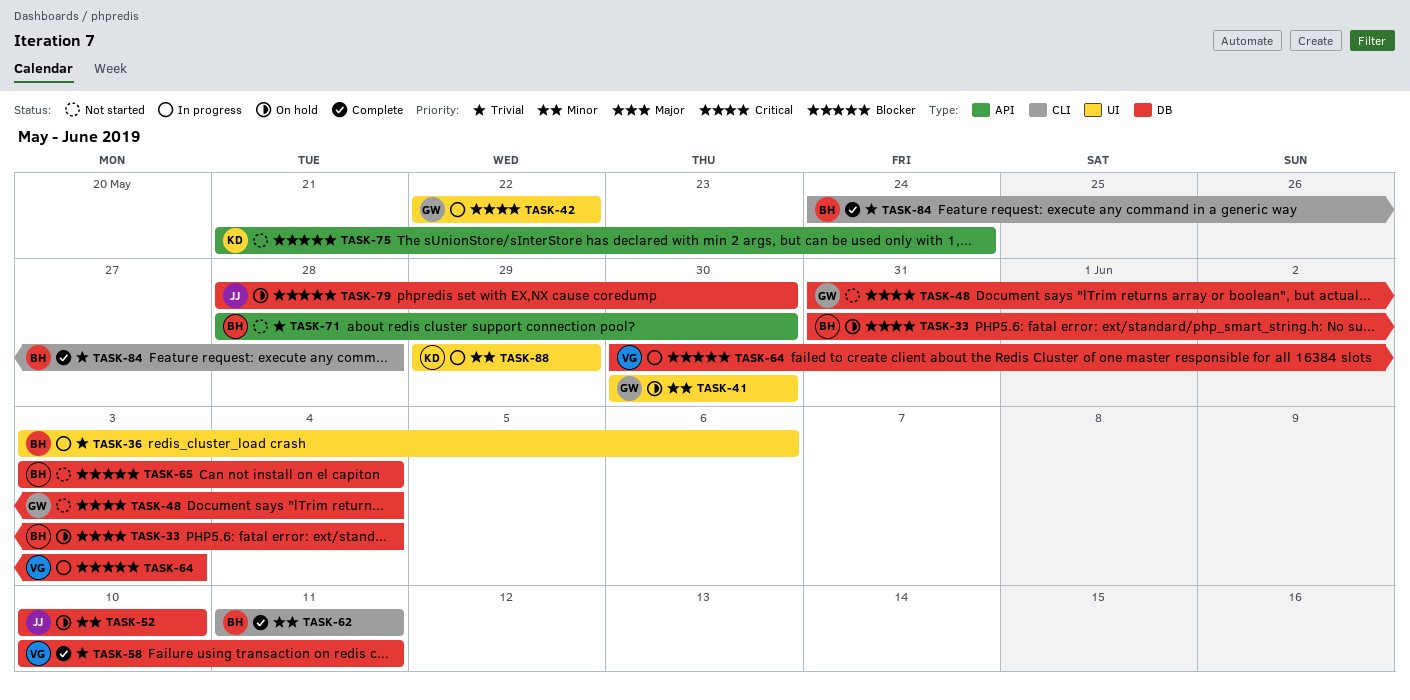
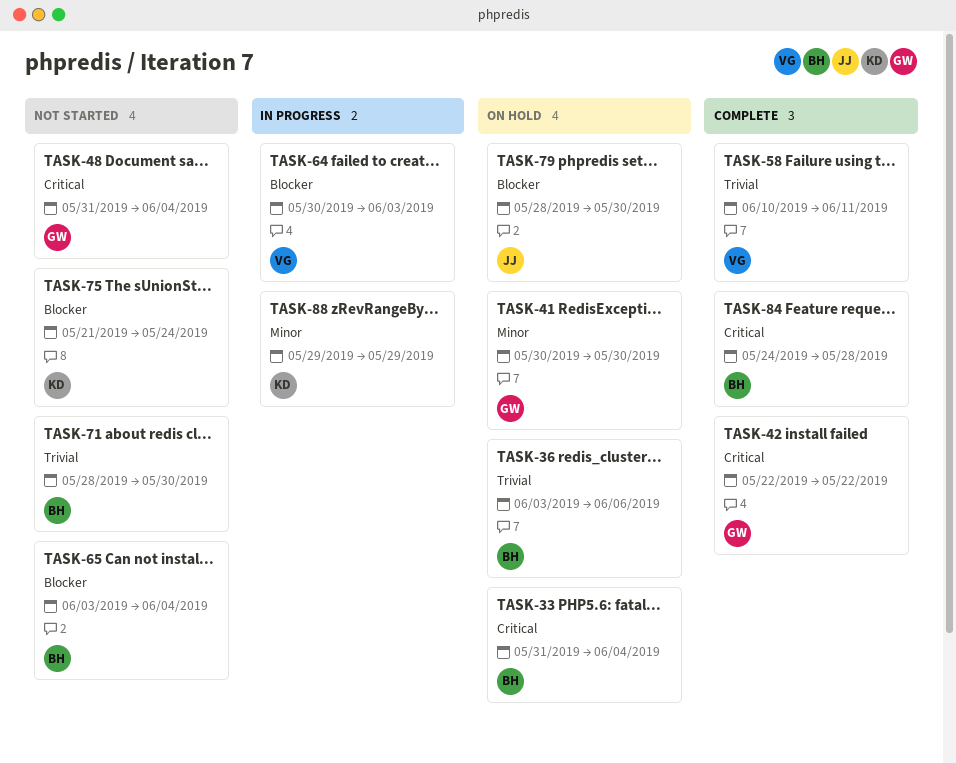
TASK-36, status: In progress -> On hold
TASK-42, status: In progress -> Complete
TASK-52: present -> none
TASK-62: present -> none
TASK-84, priority: Trivial -> Critical

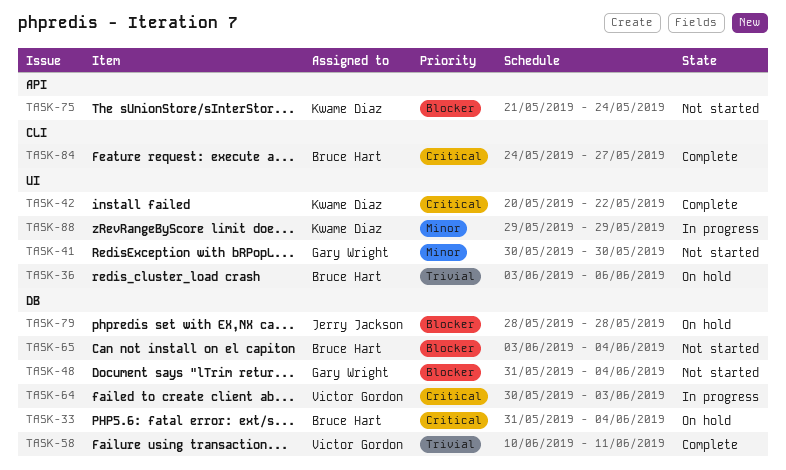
TASK-41, status: On hold -> Not started
TASK-42, owner: Gary Wright -> Kwame Diaz
TASK-42, start: May 22 -> May 20
TASK-48, priority: Critical -> Blocker
TASK-64, priority: Blocker -> Critical
TASK-71: present -> none
TASK-79, due: May 30 -> May 28
TASK-84, due: May 28 -> May 27

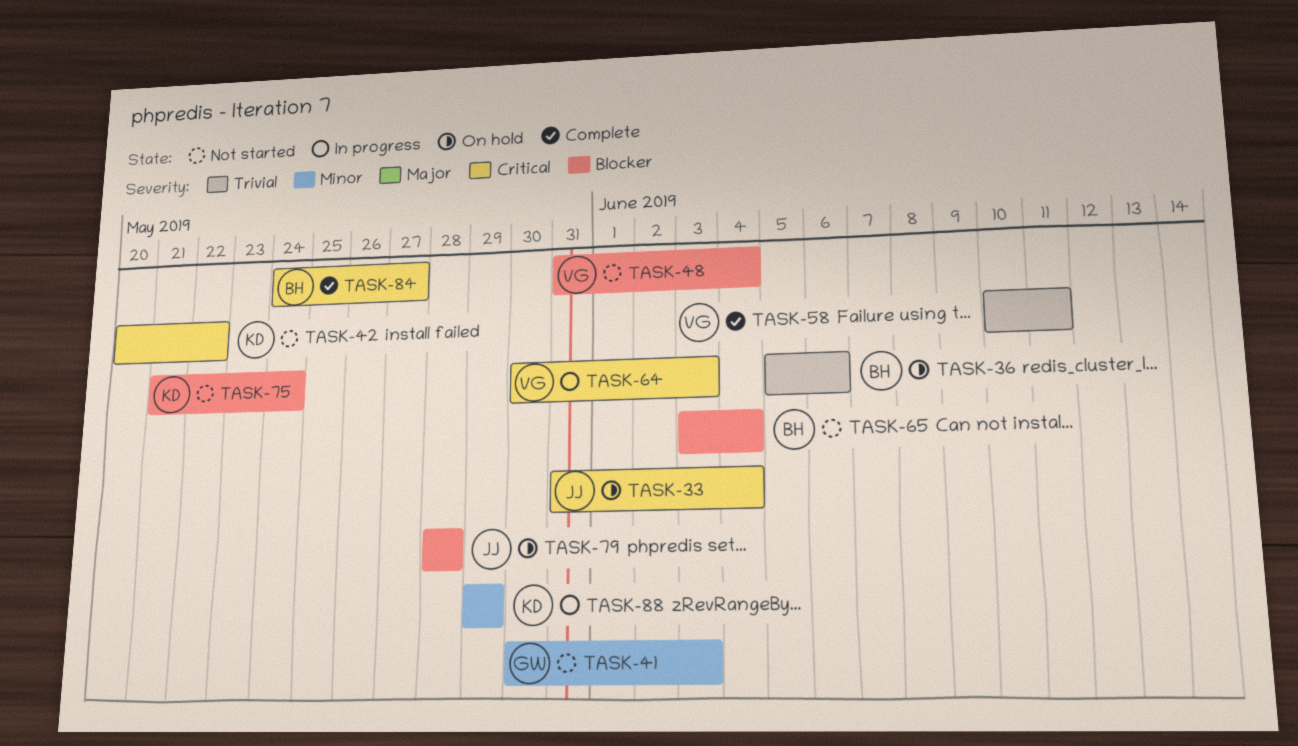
TASK-33, owner: Bruce Hart -> Jerry Jackson
TASK-36, start: Jun 3 -> Jun 5
TASK-41, due: May 30 -> Jun 3
TASK-42, status: Complete -> Not started
TASK-48, owner: Gary Wright -> Victor Gordon

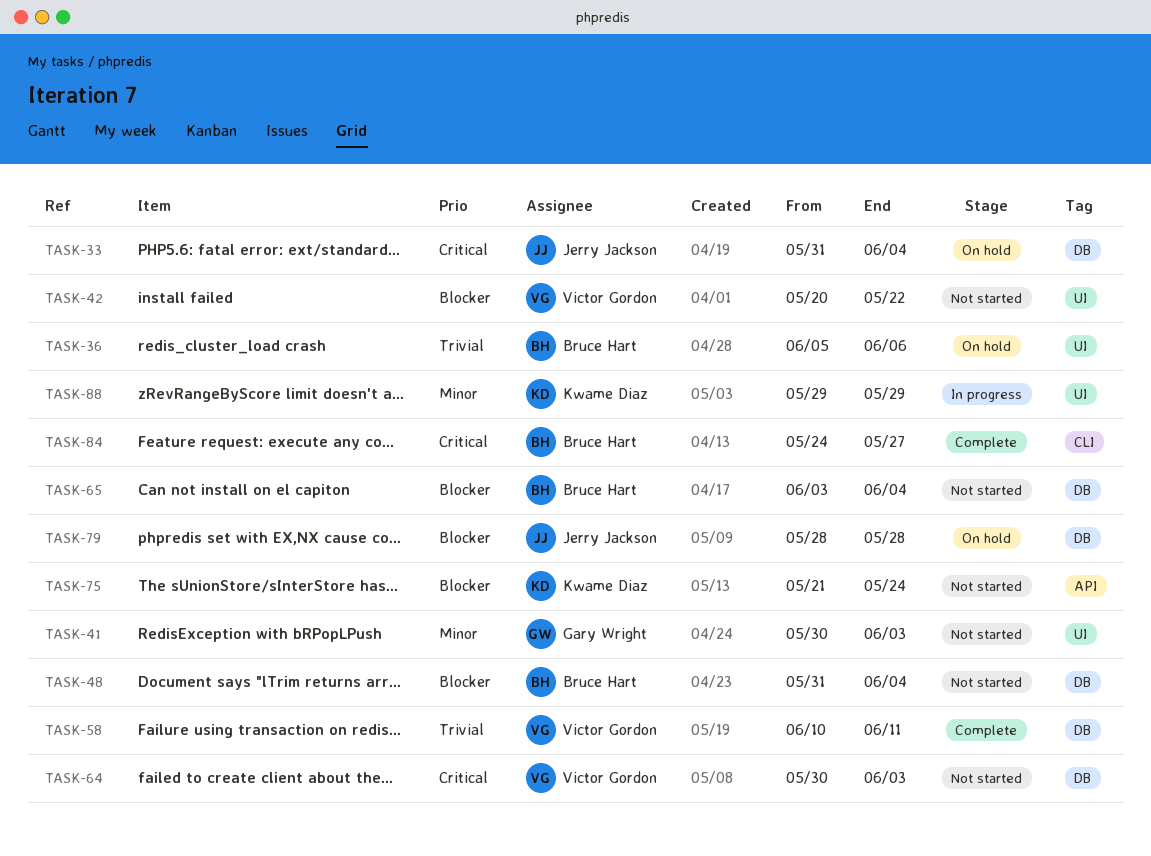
TASK-42, owner: Kwame Diaz -> Victor Gordon
TASK-42, priority: Critical -> Blocker
TASK-48, owner: Victor Gordon -> Bruce Hart
TASK-64, status: In progress -> Not started

